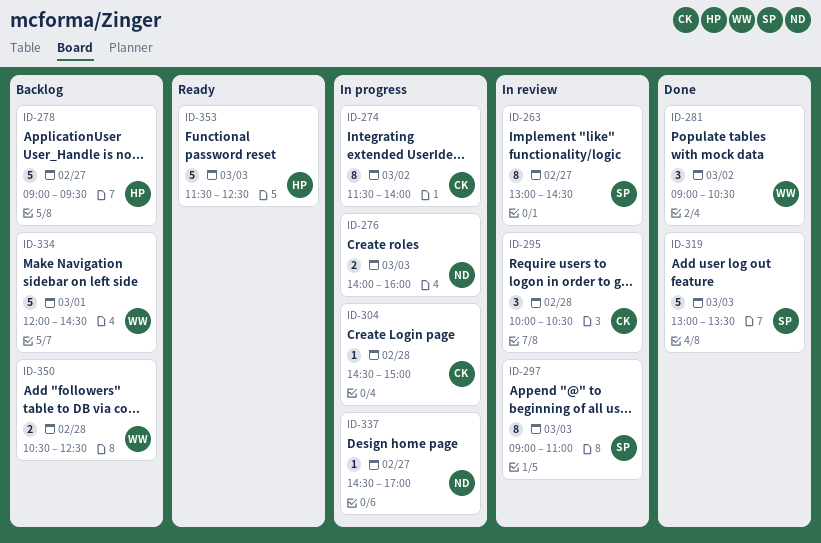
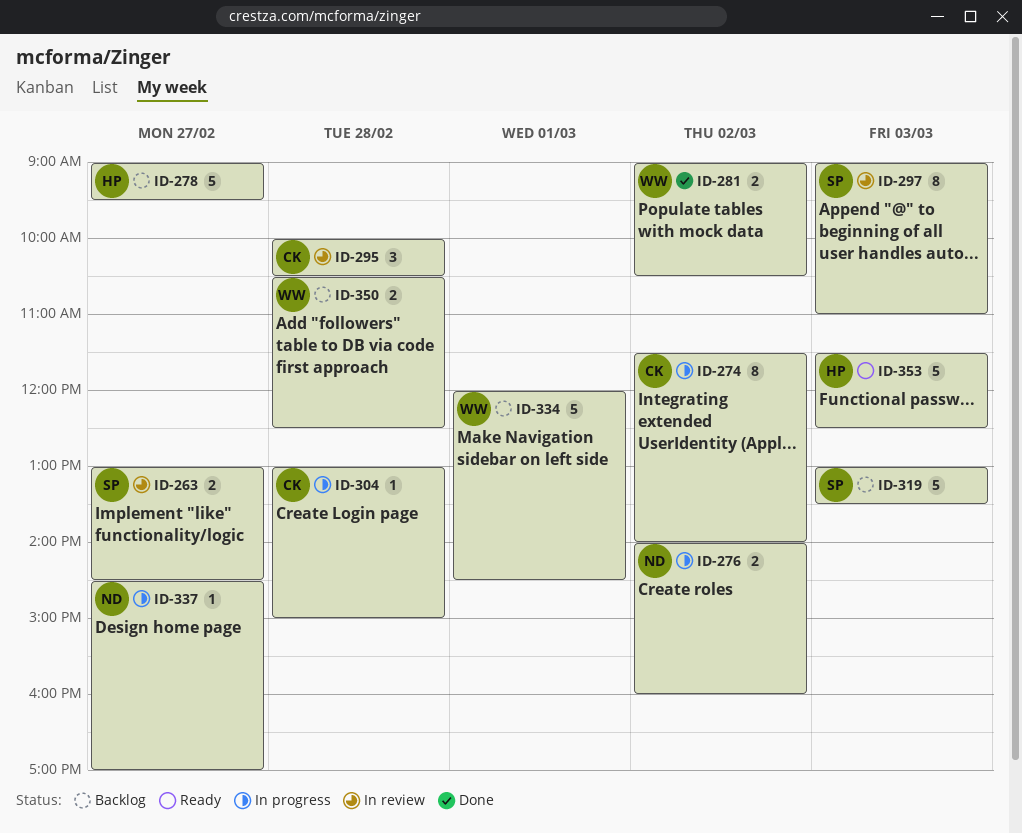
ID-263, estimate: 8 -> 2
ID-276, day: Mar 3 -> Mar 2
ID-281, estimate: 3 -> 2
ID-304, begins: 14:30 -> 13:00
ID-319, status: Done -> Backlog

